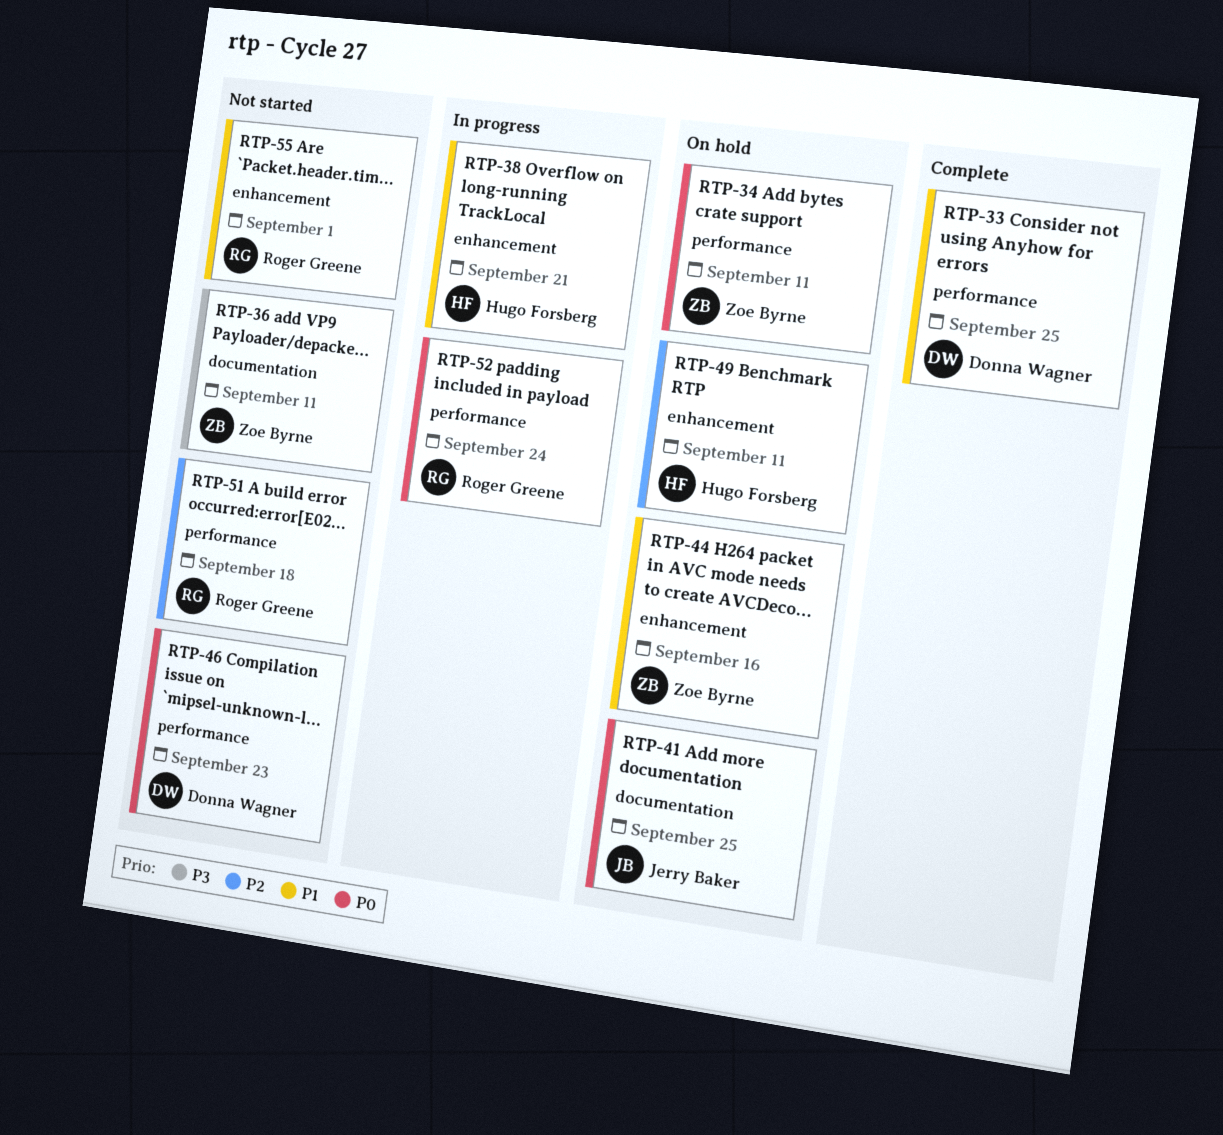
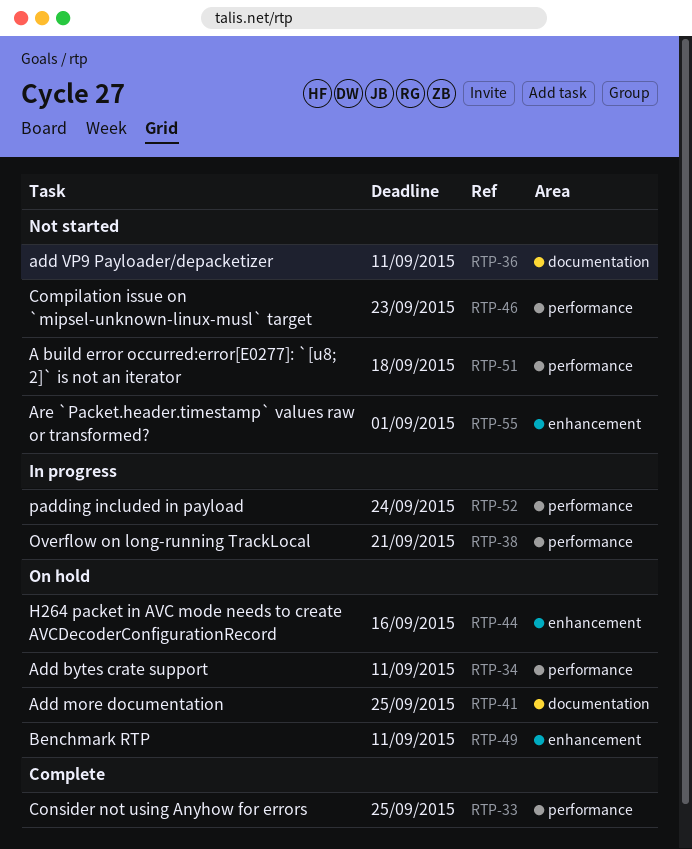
RTP-38, label: enhancement -> performance

